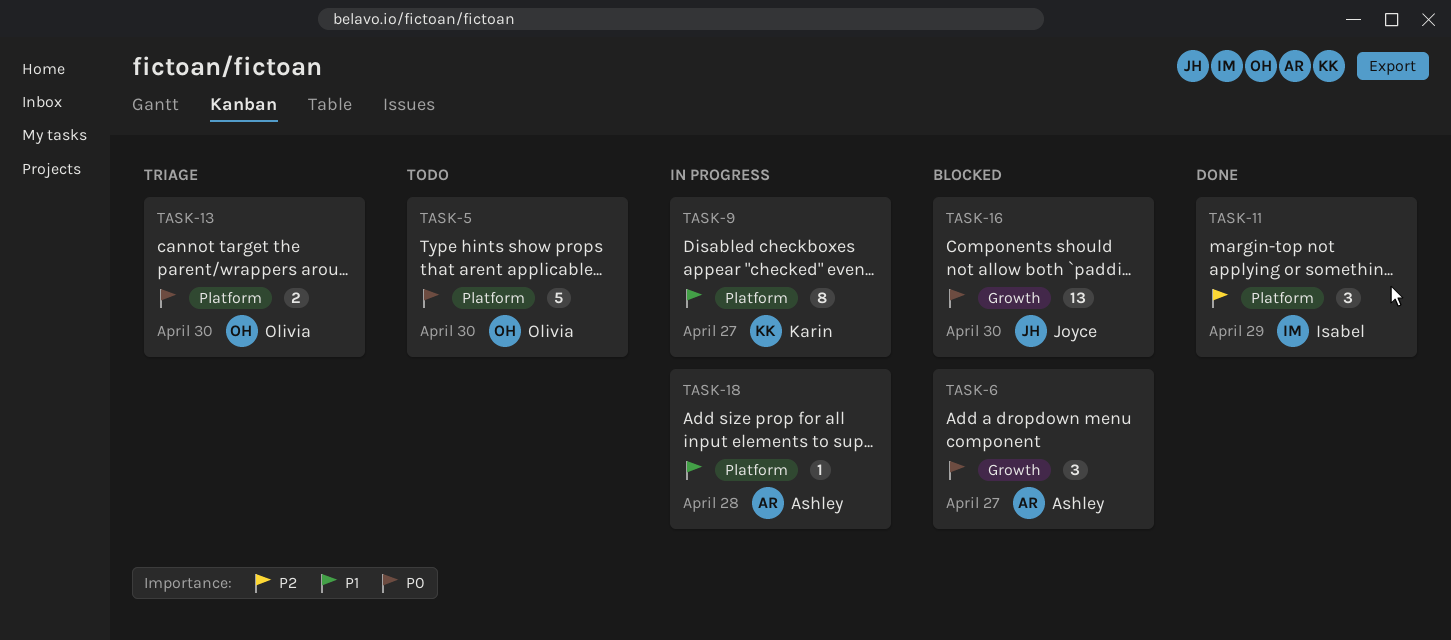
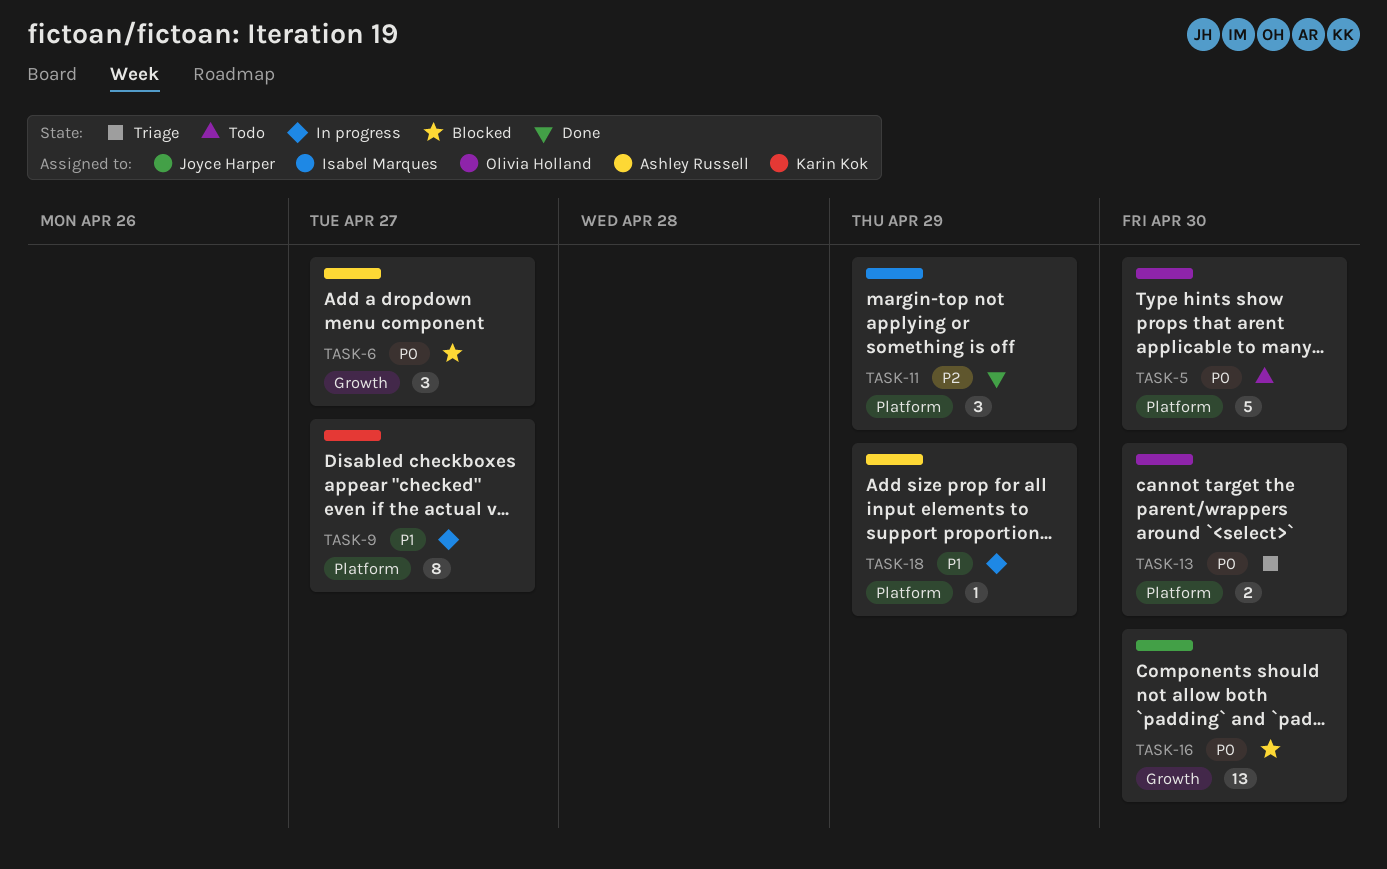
TASK-18, due: Apr 28 -> Apr 29

